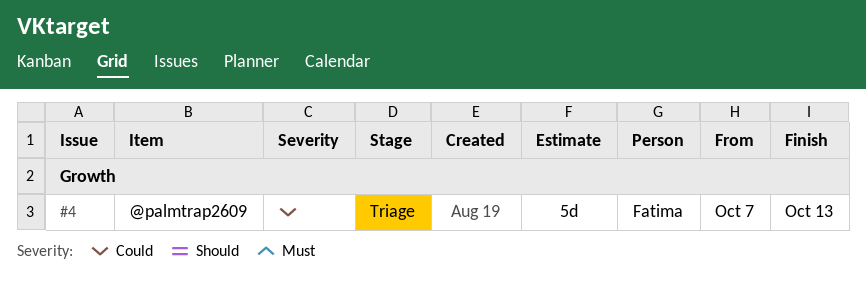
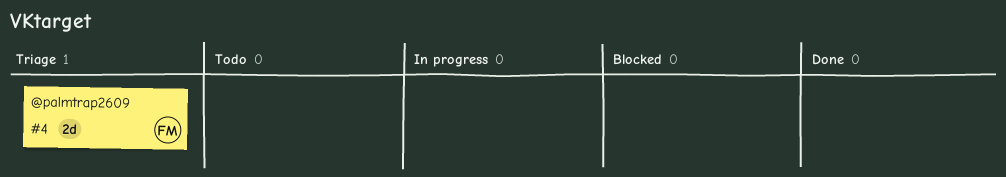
#4, estimate: 5d -> 2d

